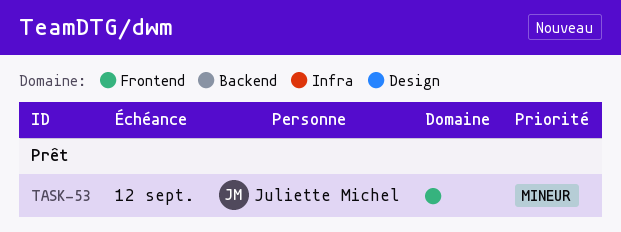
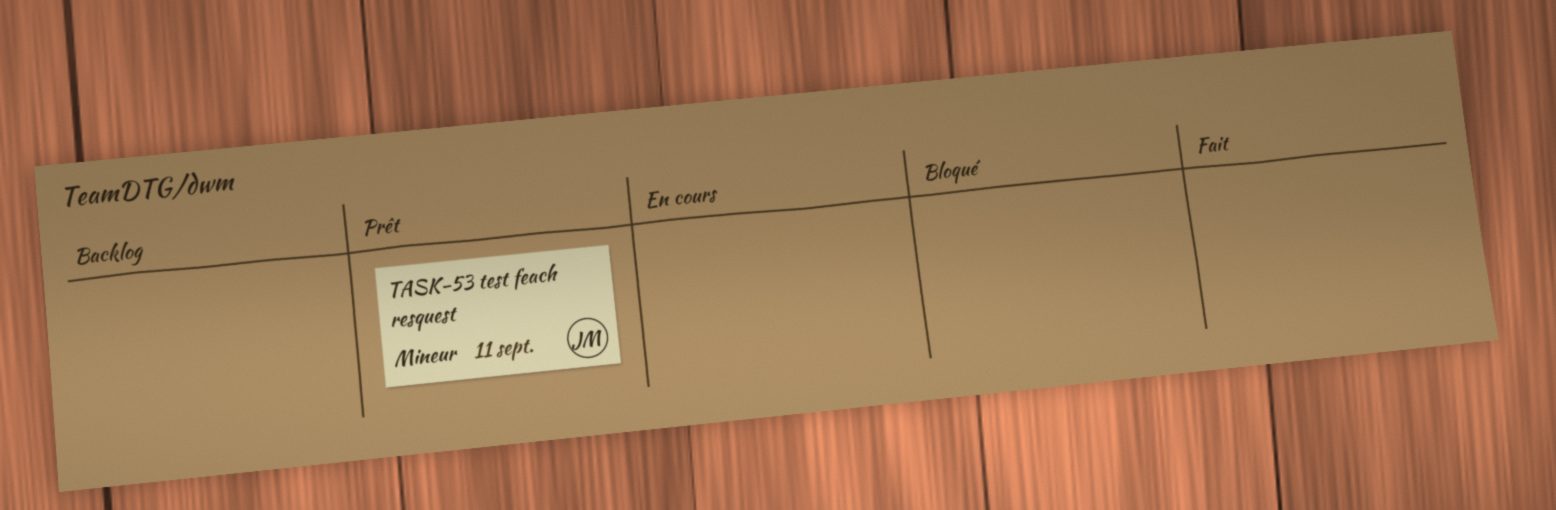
TASK-53, due: Sep 12 -> Sep 11

